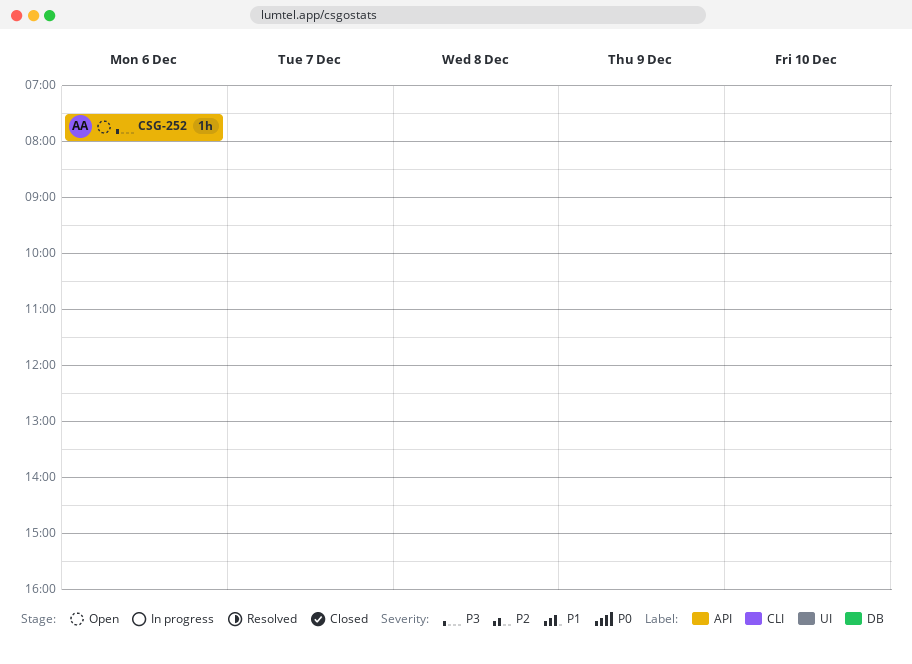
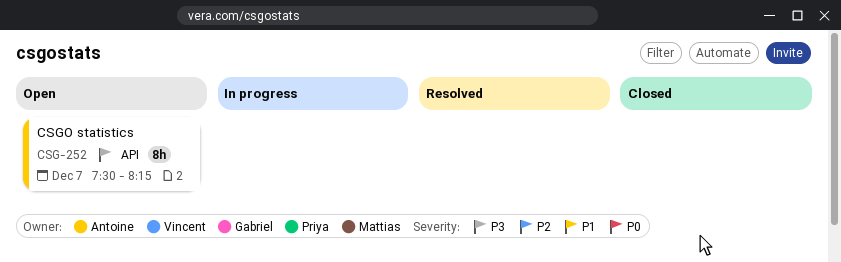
CSG-252, estimate: 1h -> 8h
CSG-252, day: Dec 6 -> Dec 7
CSG-252, ends: 08:00 -> 08:15

